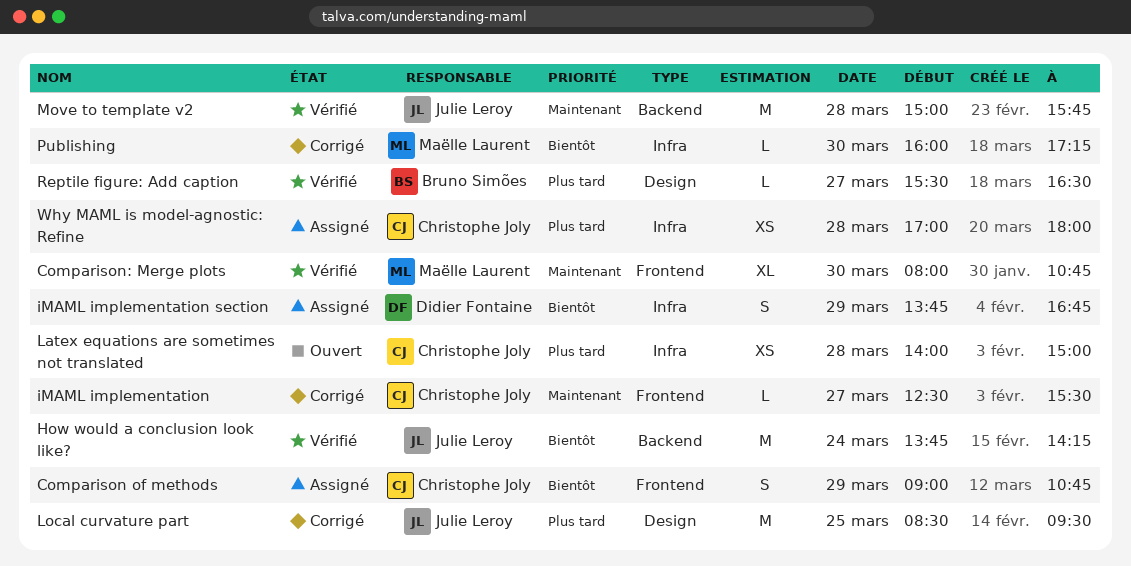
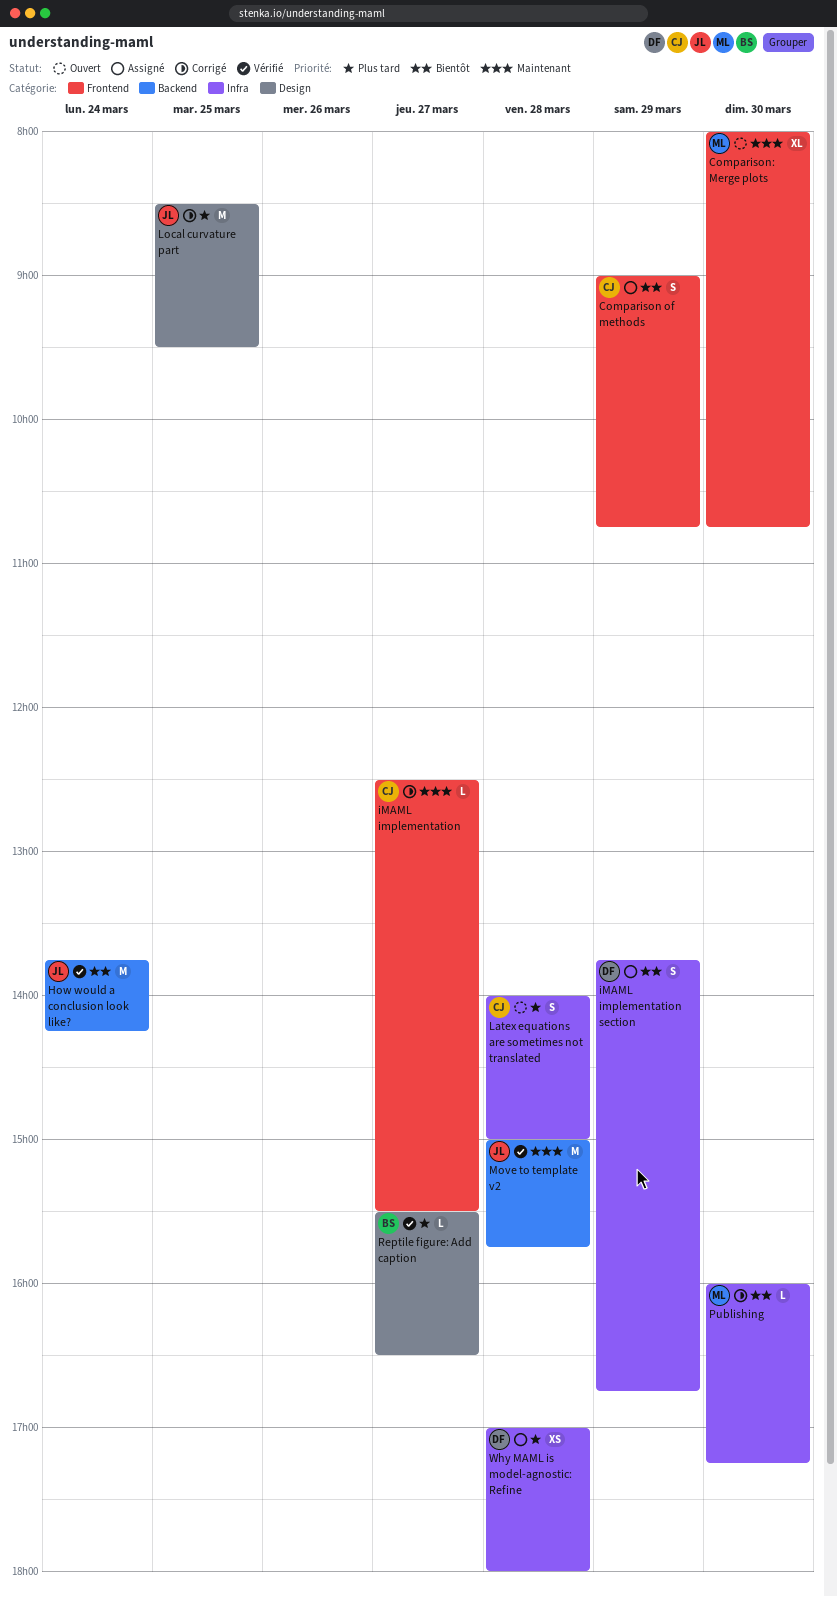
Comparison: Merge plots, status: Vérifié -> Ouvert
Latex equations are sometimes not translated, estimate: XS -> S
Why MAML is model-agnostic: Refine, owner: Christophe Joly -> Didier Fontaine

